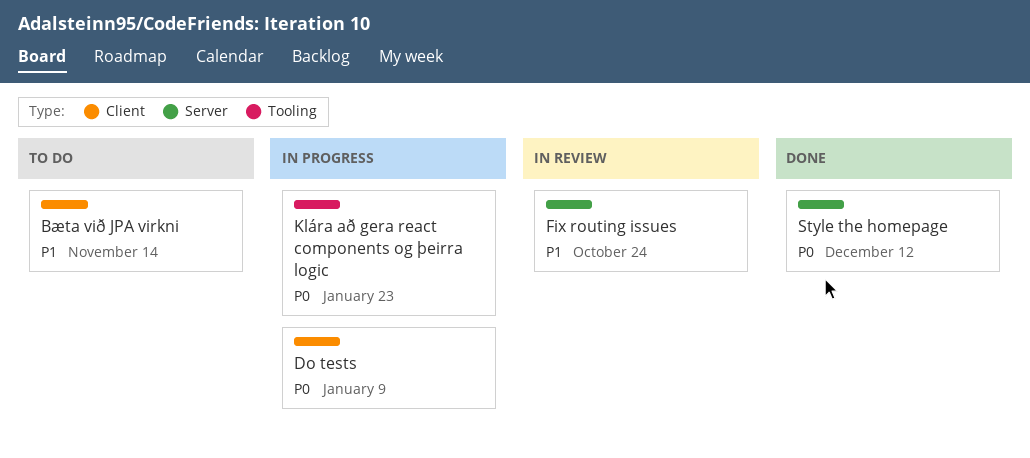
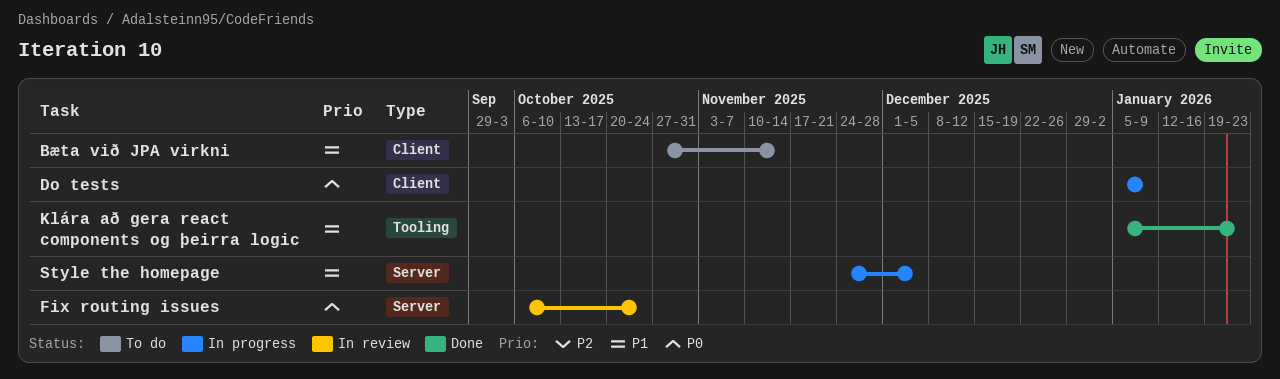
Fix routing issues, priority: P1 -> P0
Klára að gera react components og þeirra logic, status: In progress -> Done
Klára að gera react components og þeirra logic, priority: P0 -> P1
Style the homepage, status: Done -> In progress
Style the homepage, priority: P0 -> P1
Style the homepage, due: Dec 12 -> Dec 5

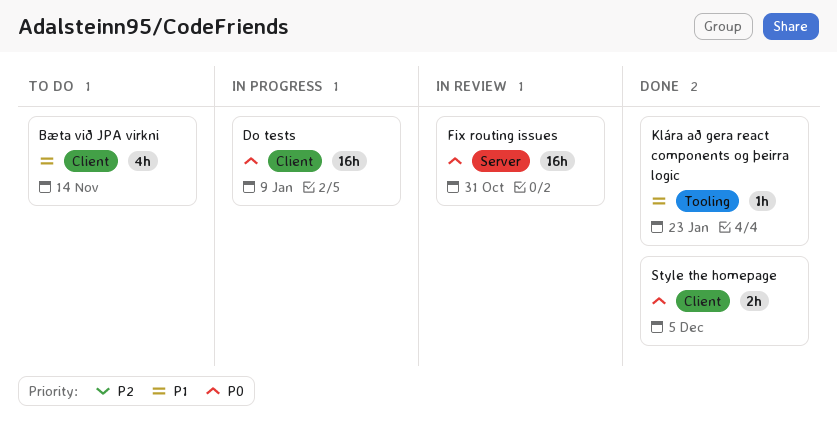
Fix routing issues, due: Oct 24 -> Oct 31
Style the homepage, status: In progress -> Done
Style the homepage, priority: P1 -> P0
Style the homepage, label: Server -> Client

